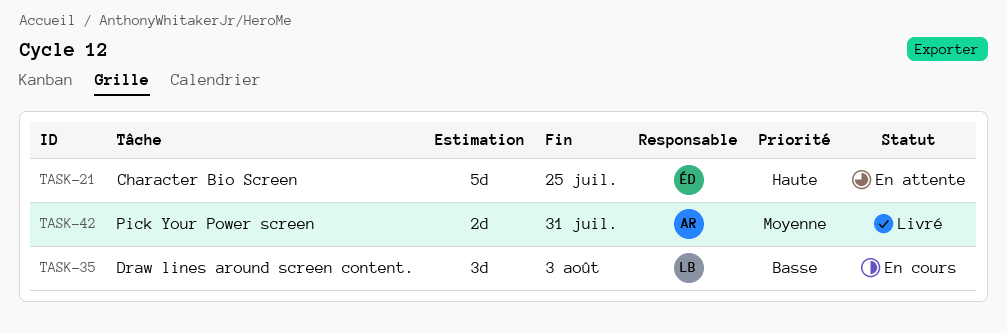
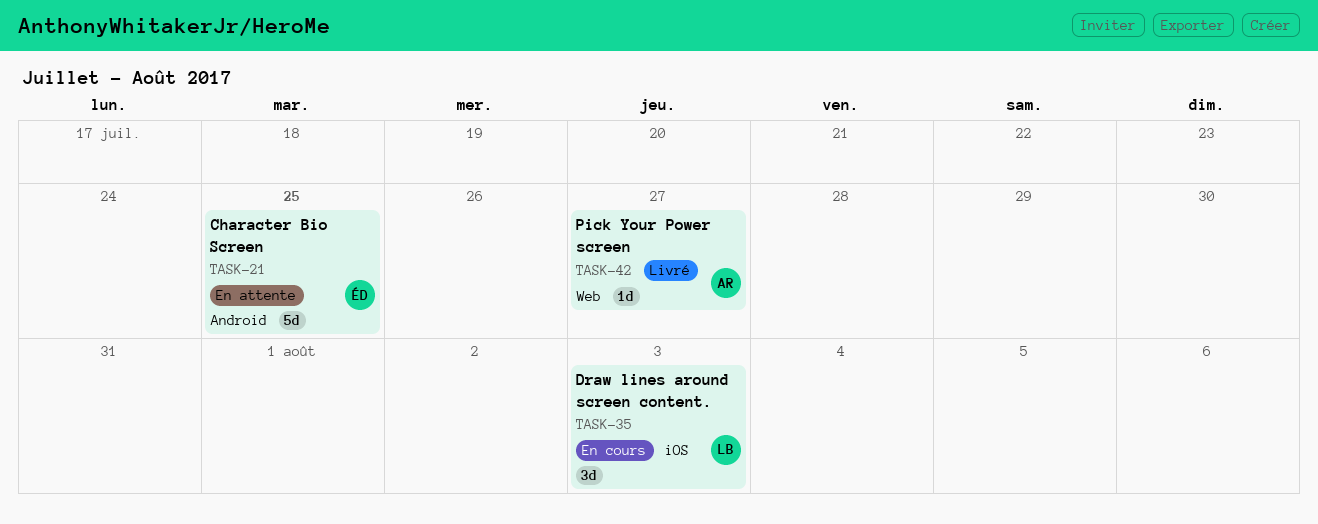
TASK-42, estimate: 2d -> 1d
TASK-42, due: Jul 31 -> Jul 27

